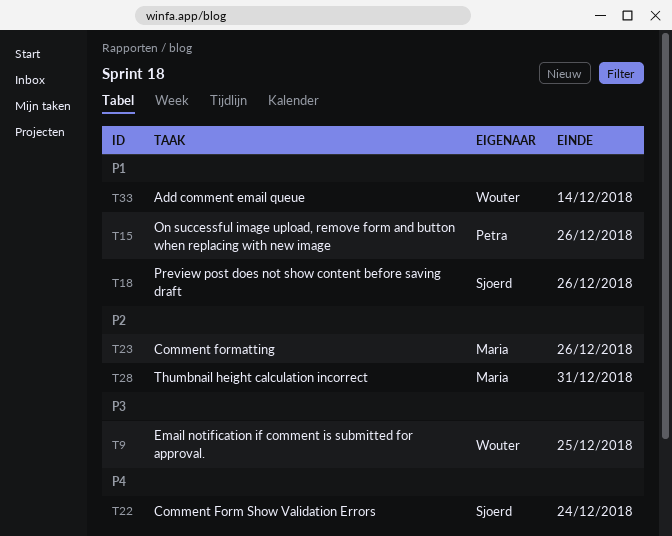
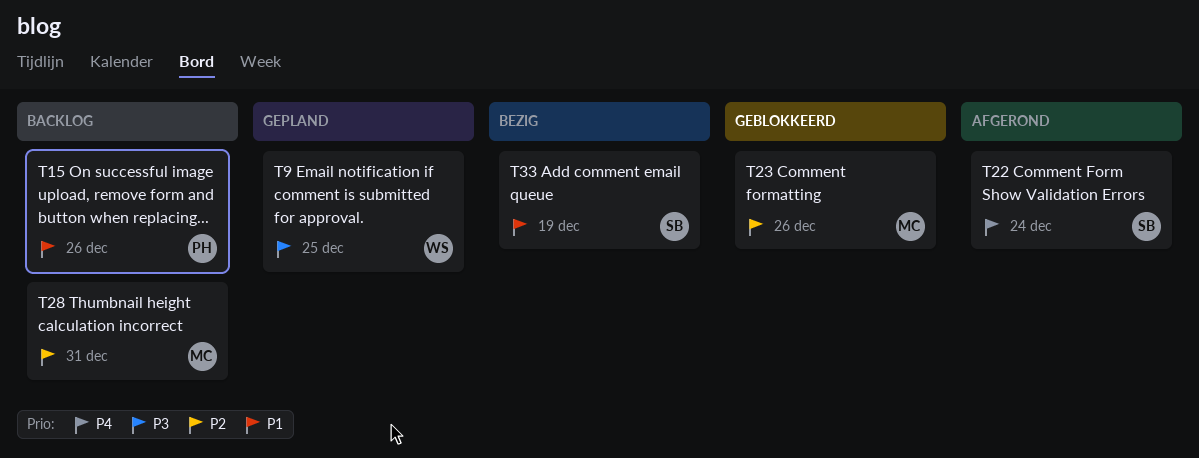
T18: present -> none
T33, owner: Wouter -> Sjoerd
T33, due: Dec 14 -> Dec 19

